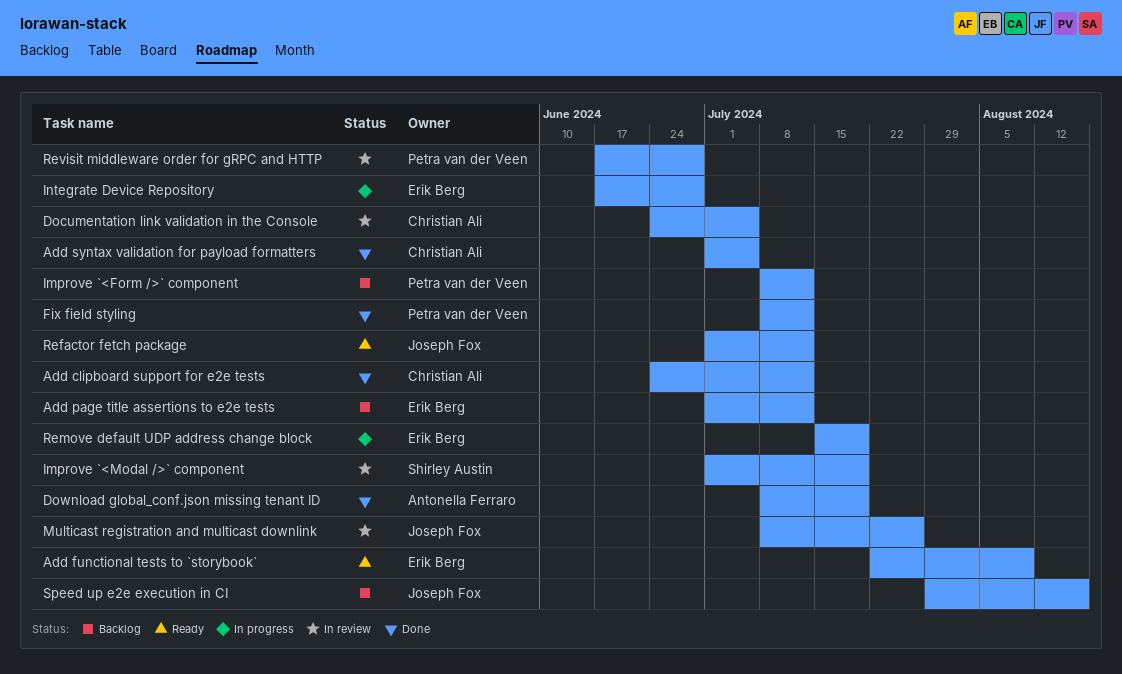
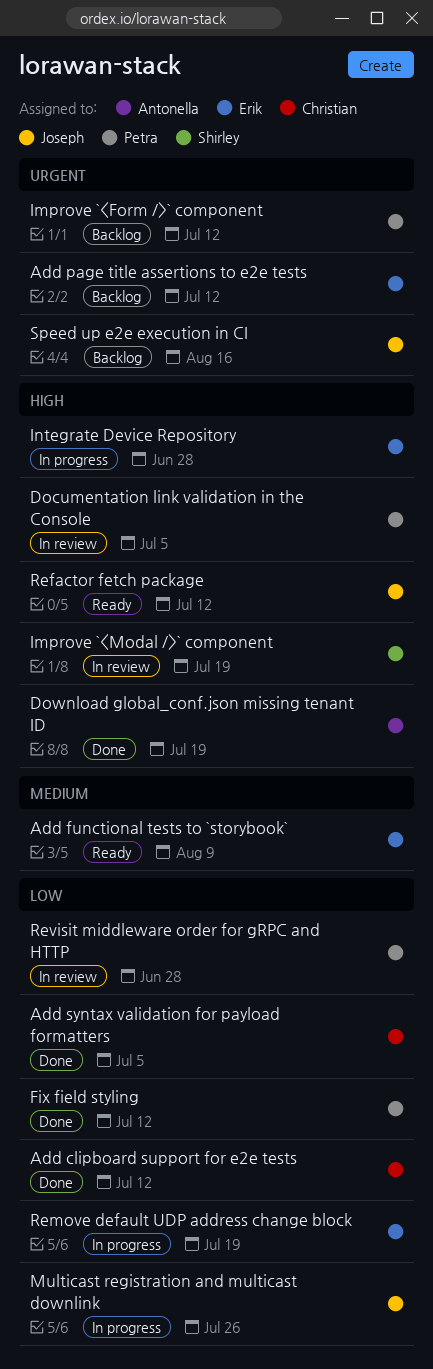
Documentation link validation in the Console, owner: Christian Ali -> Petra van der Veen
Multicast registration and multicast downlink, status: In review -> In progress

